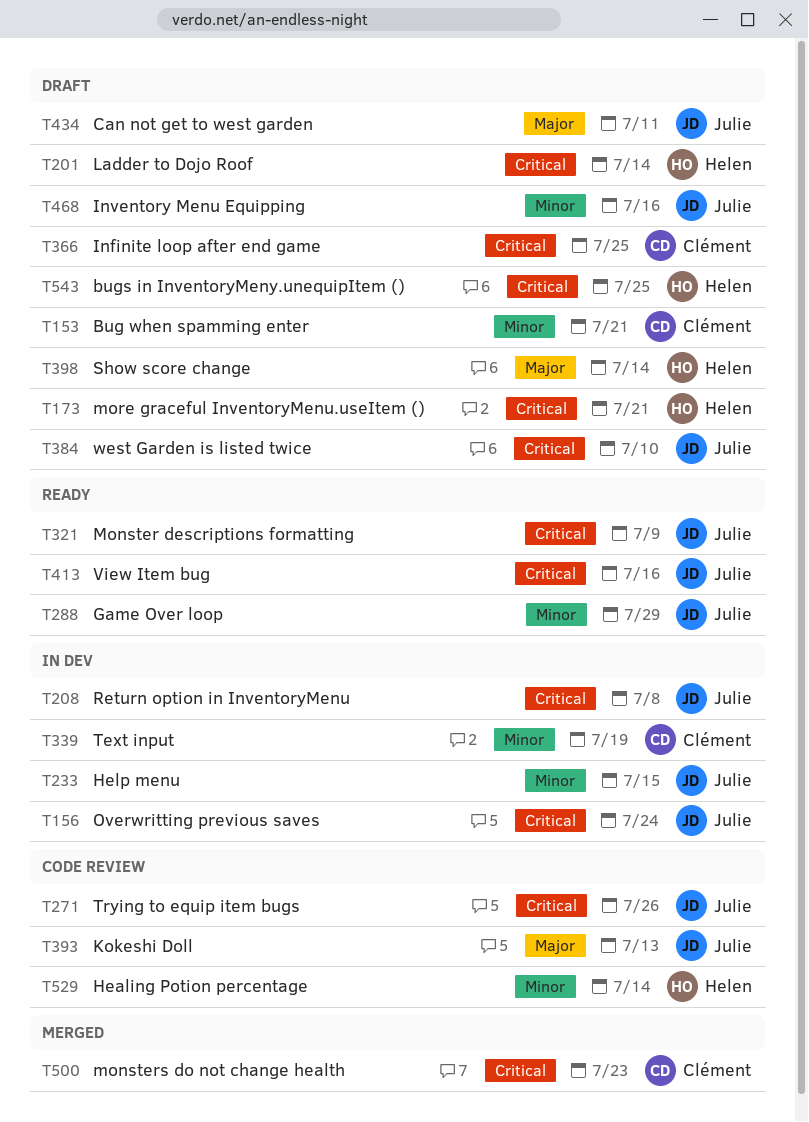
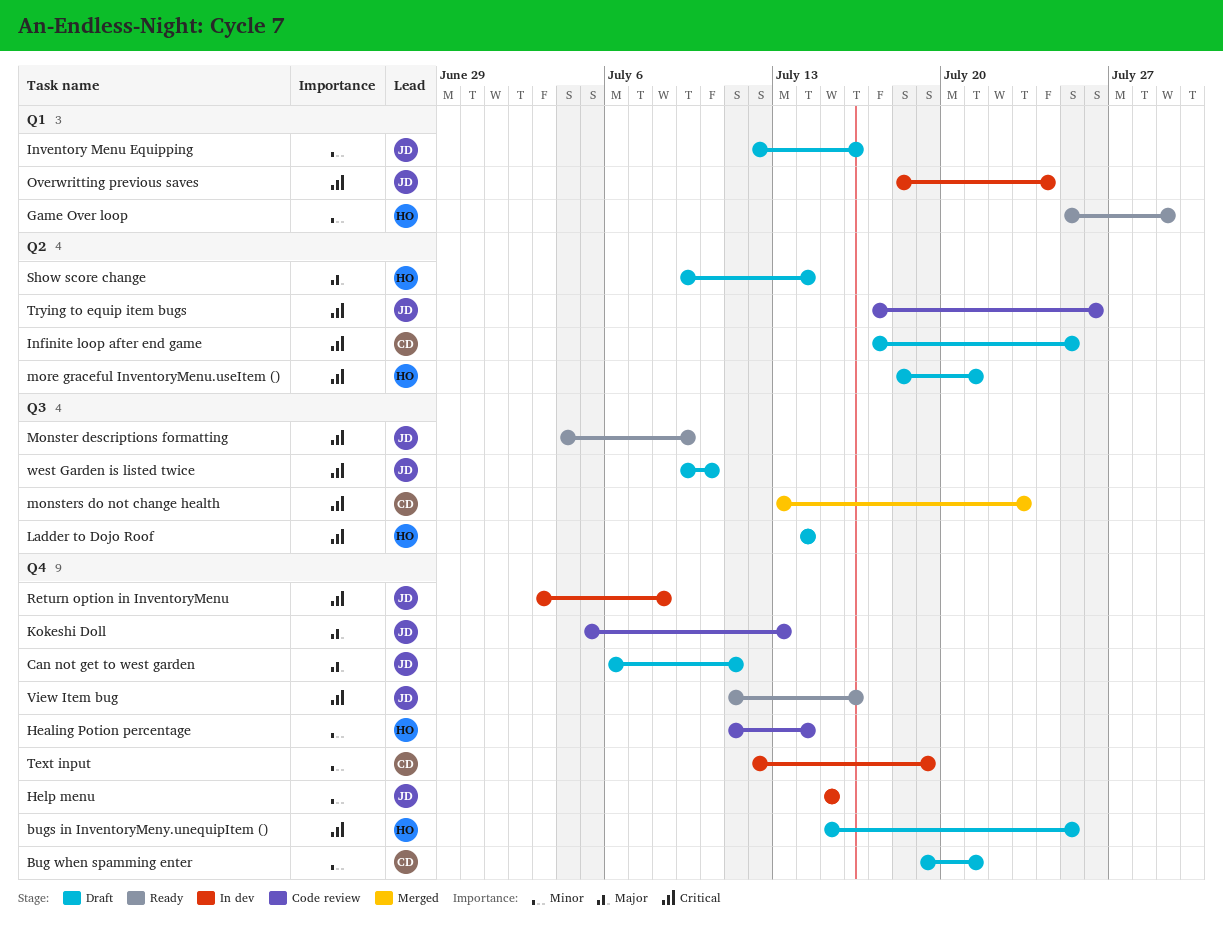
Game Over loop, owner: Julie -> Helen

